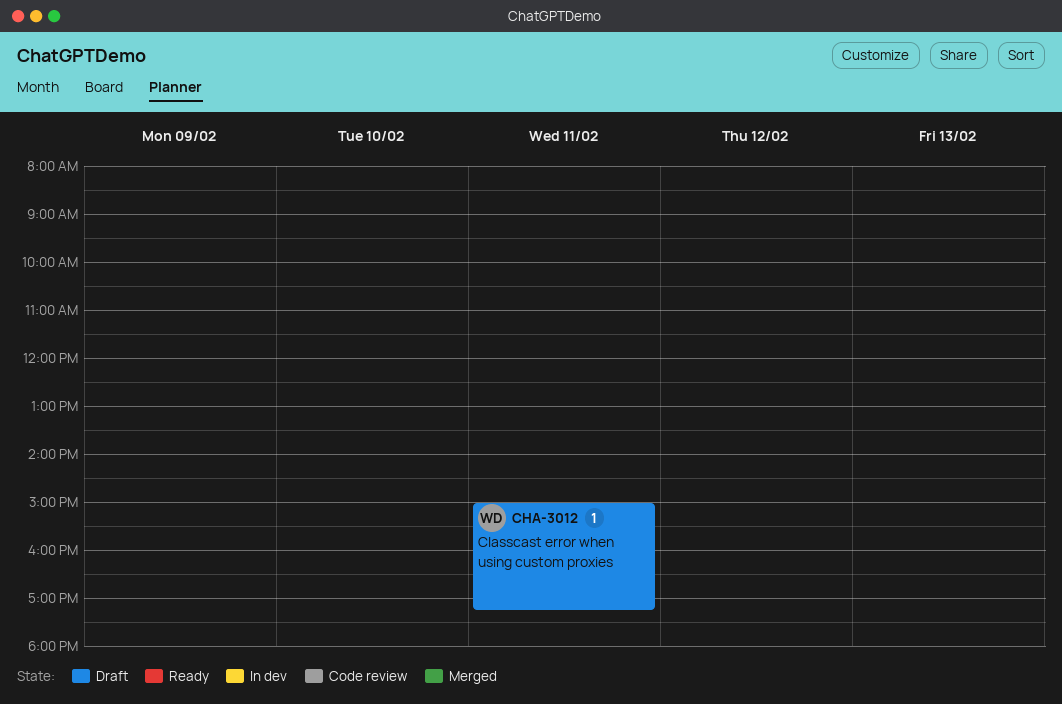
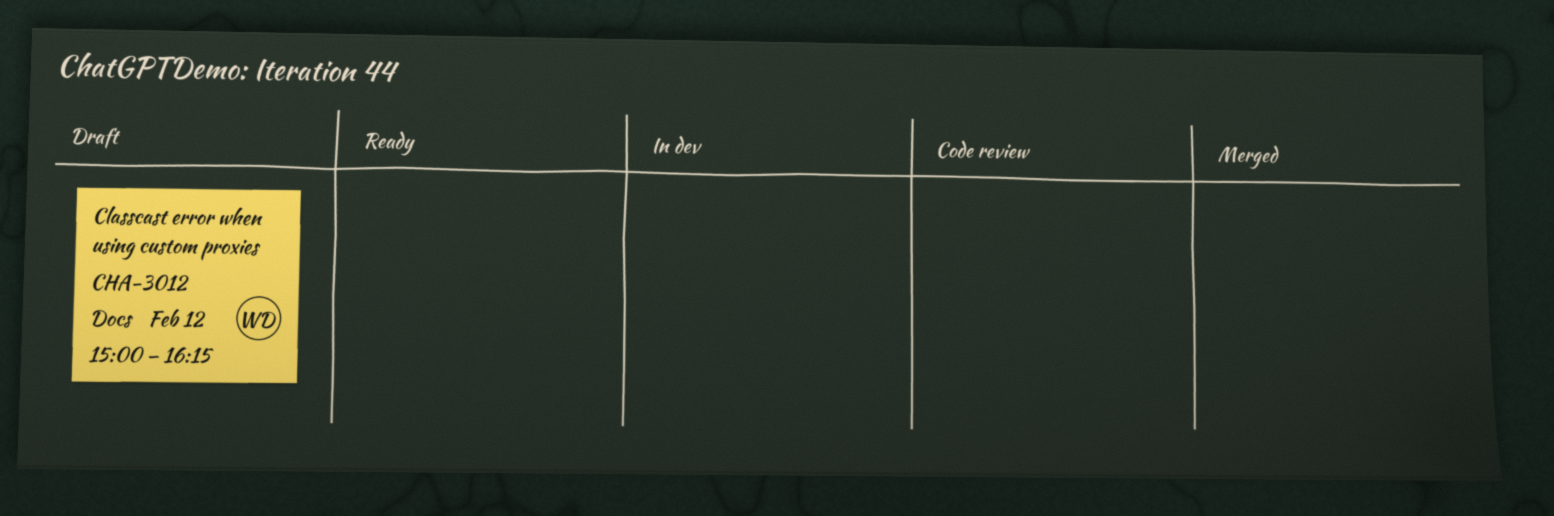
CHA-3012, day: Feb 11 -> Feb 12
CHA-3012, ends: 17:15 -> 16:15

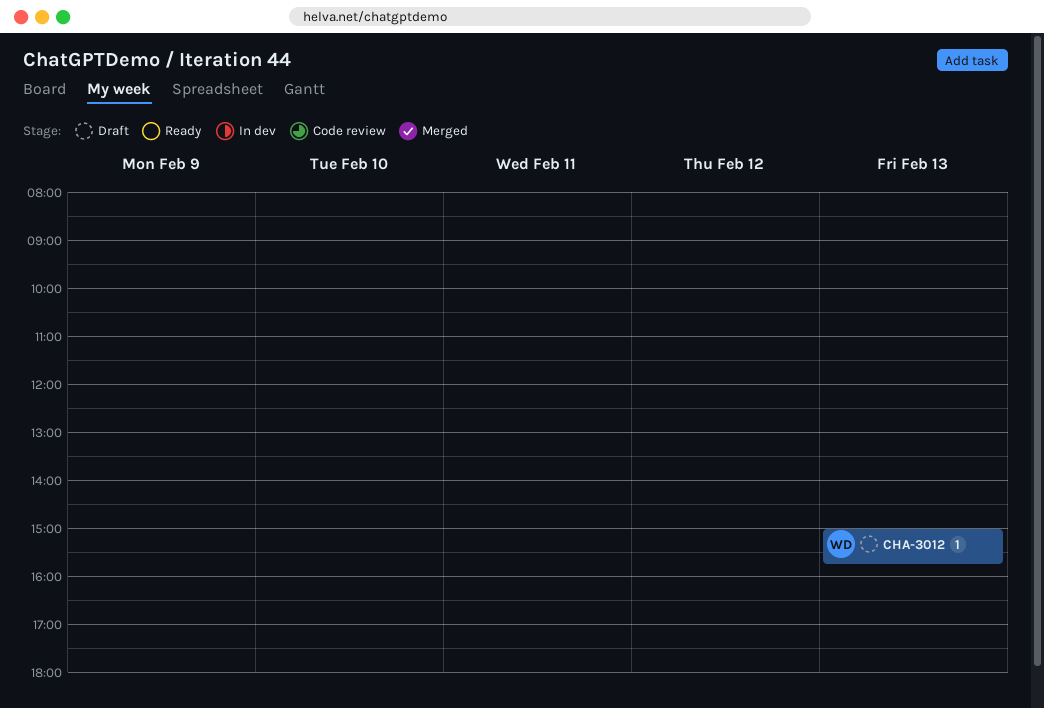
CHA-3012, day: Feb 12 -> Feb 13
CHA-3012, ends: 16:15 -> 15:45

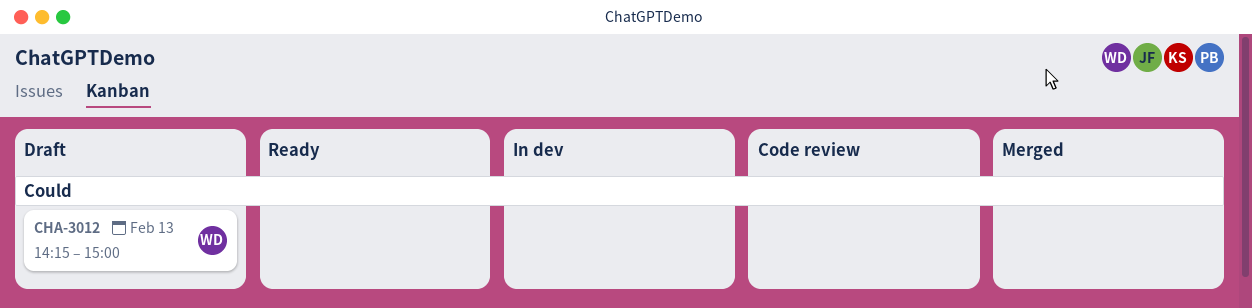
CHA-3012, begins: 15:00 -> 14:15
CHA-3012, ends: 15:45 -> 15:00

